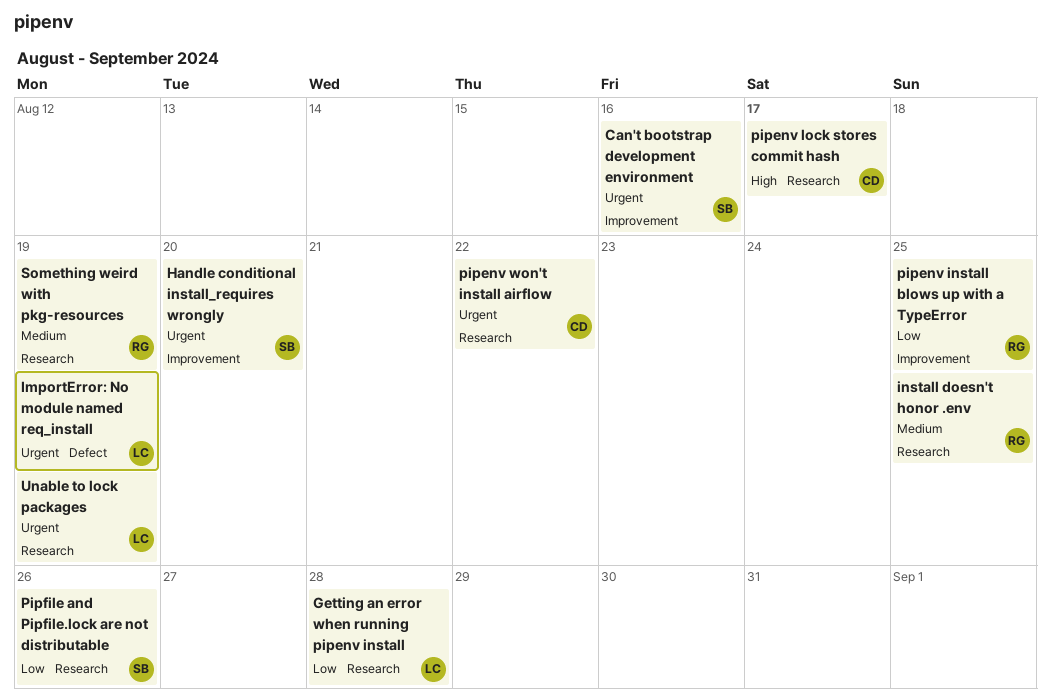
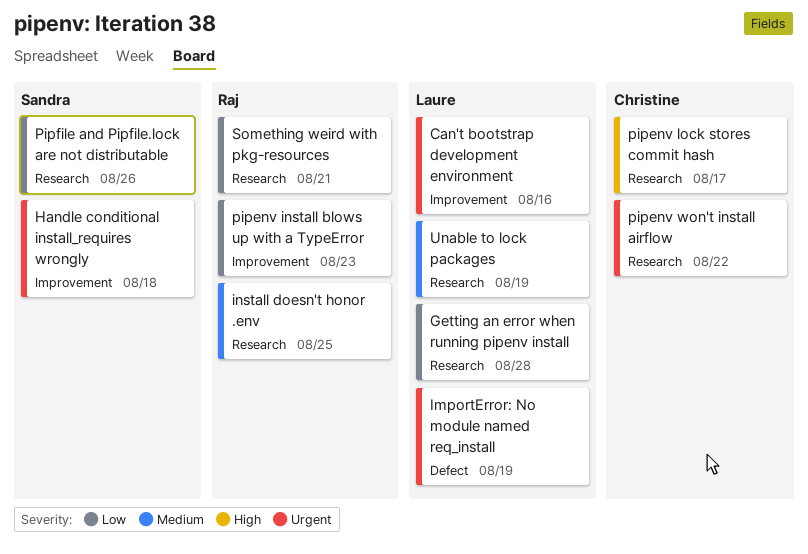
Can't bootstrap development environment, owner: Sandra -> Laure
Handle conditional install_requires wrongly, due: Aug 20 -> Aug 18
pipenv install blows up with a TypeError, due: Aug 25 -> Aug 23
Something weird with pkg-resources, priority: Medium -> Low
Something weird with pkg-resources, due: Aug 19 -> Aug 21
Unable to lock packages, priority: Urgent -> Medium

